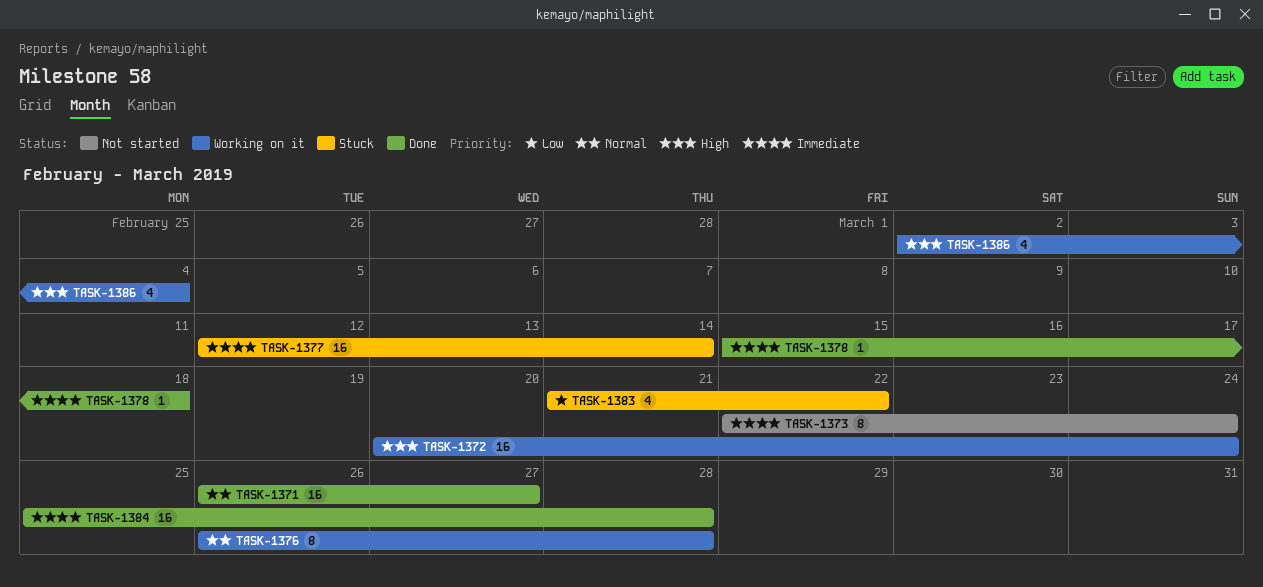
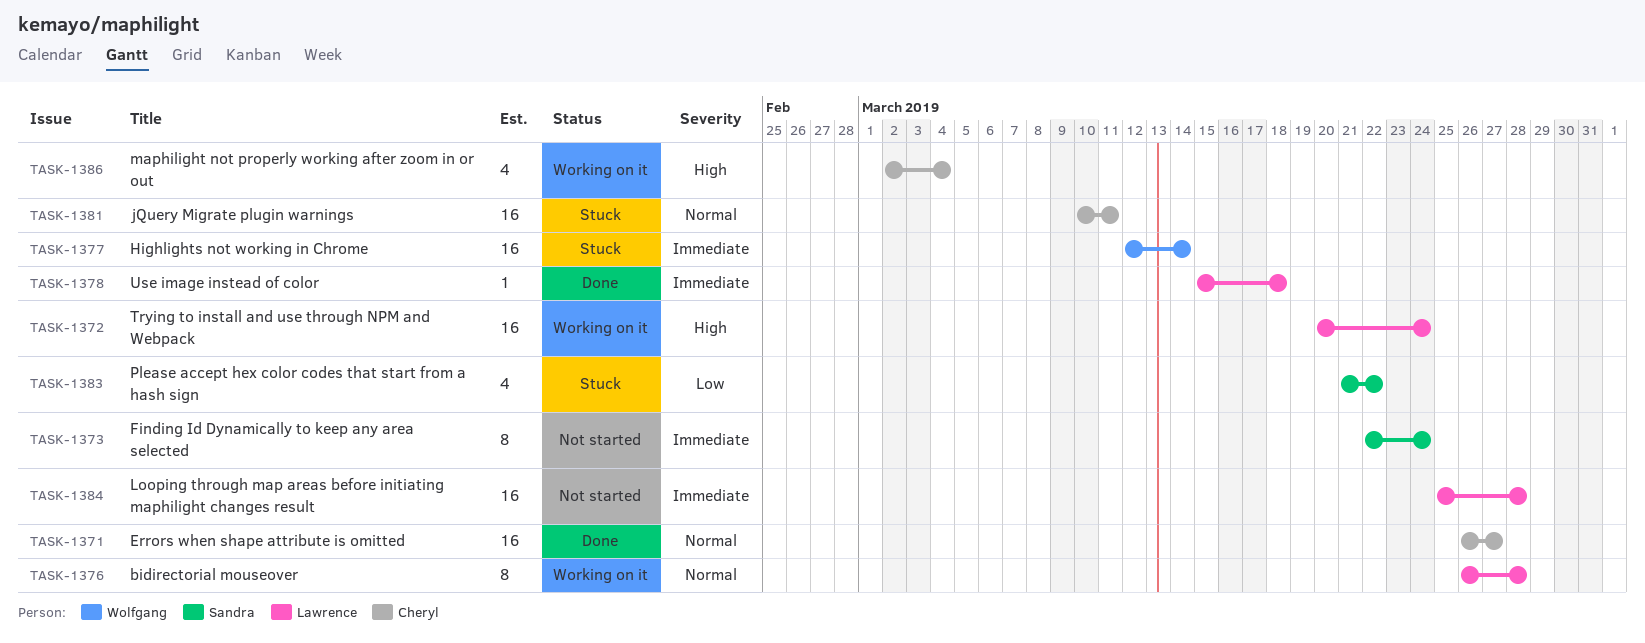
TASK-1381: none -> present
TASK-1384, status: Done -> Not started

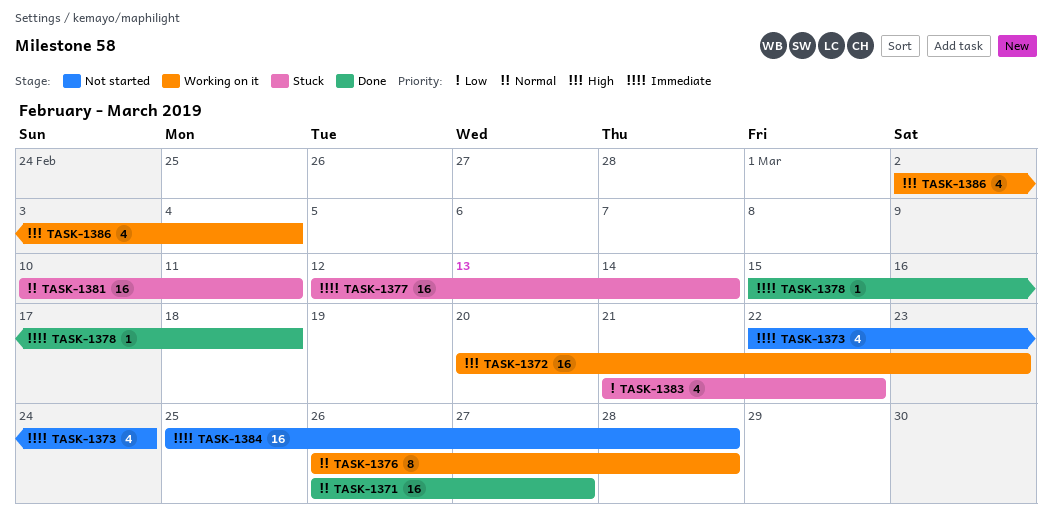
TASK-1372, due: Mar 24 -> Mar 23
TASK-1373, estimate: 8 -> 4

